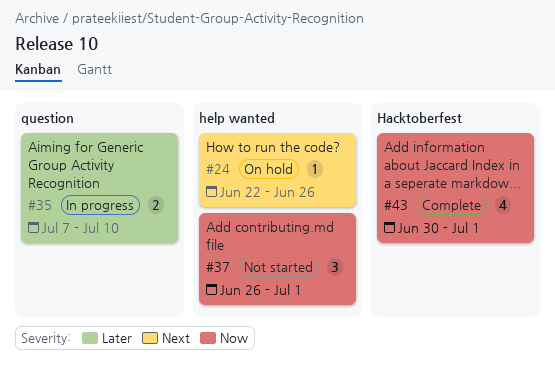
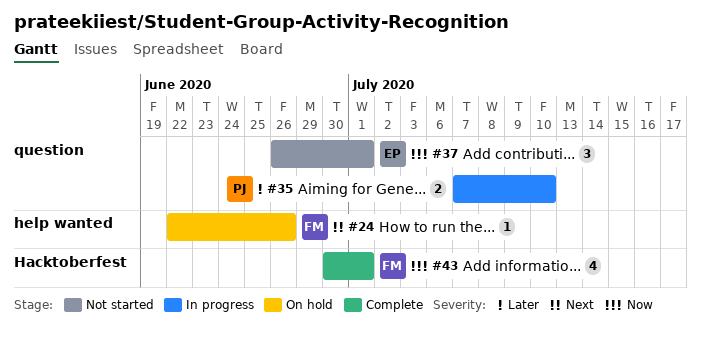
#37, label: help wanted -> question

